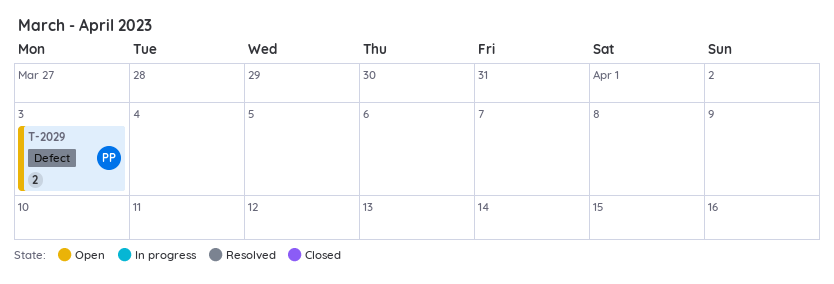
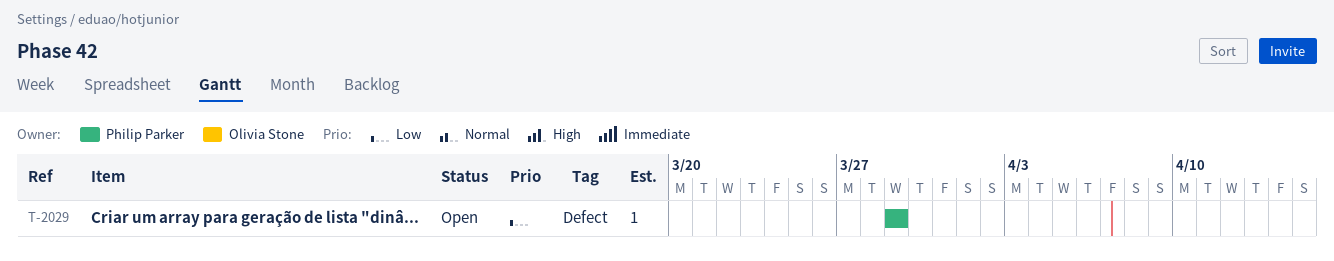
T-2029, estimate: 2 -> 1
T-2029, due: Apr 3 -> Mar 29

